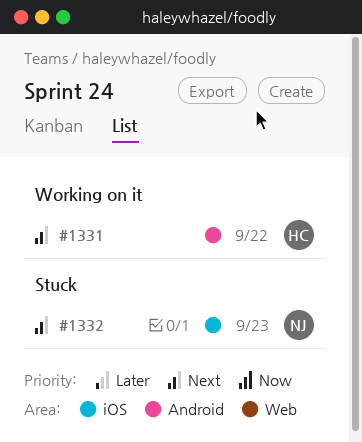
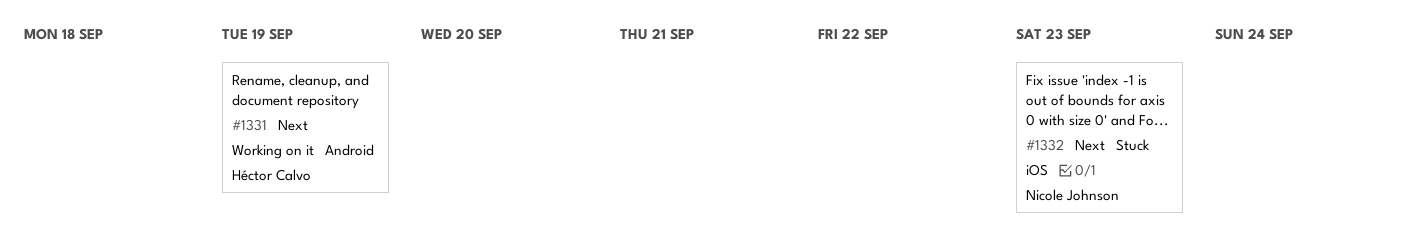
#1331, due: Sep 22 -> Sep 19

